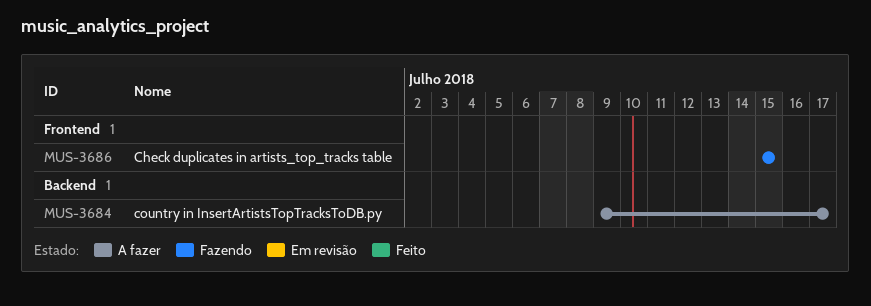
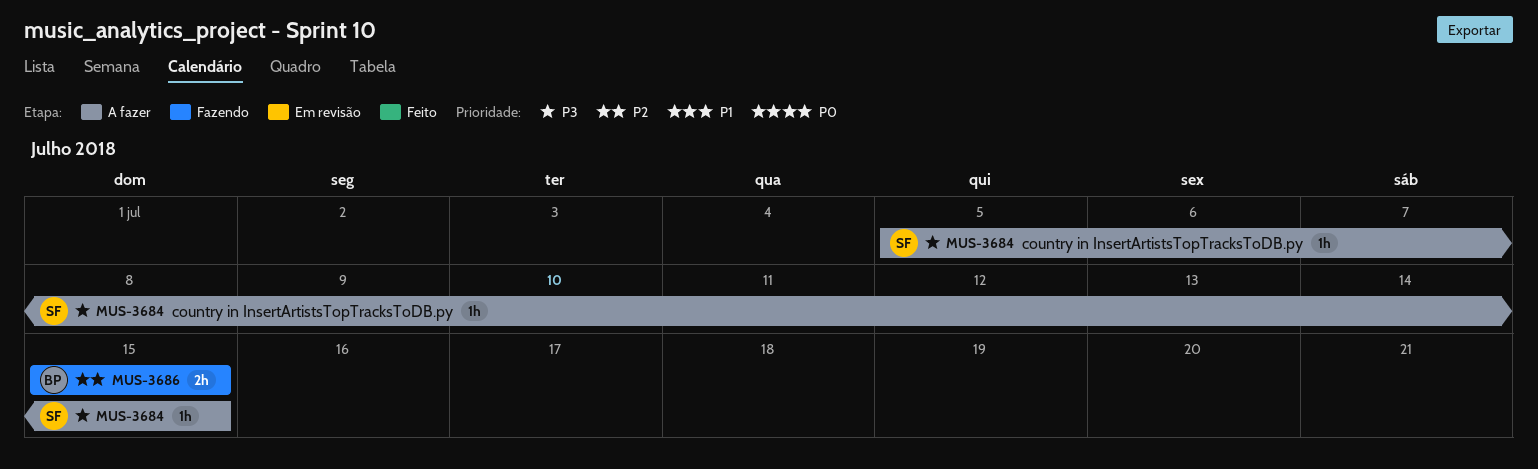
MUS-3684, start: Jul 9 -> Jul 5
MUS-3684, due: Jul 17 -> Jul 15

